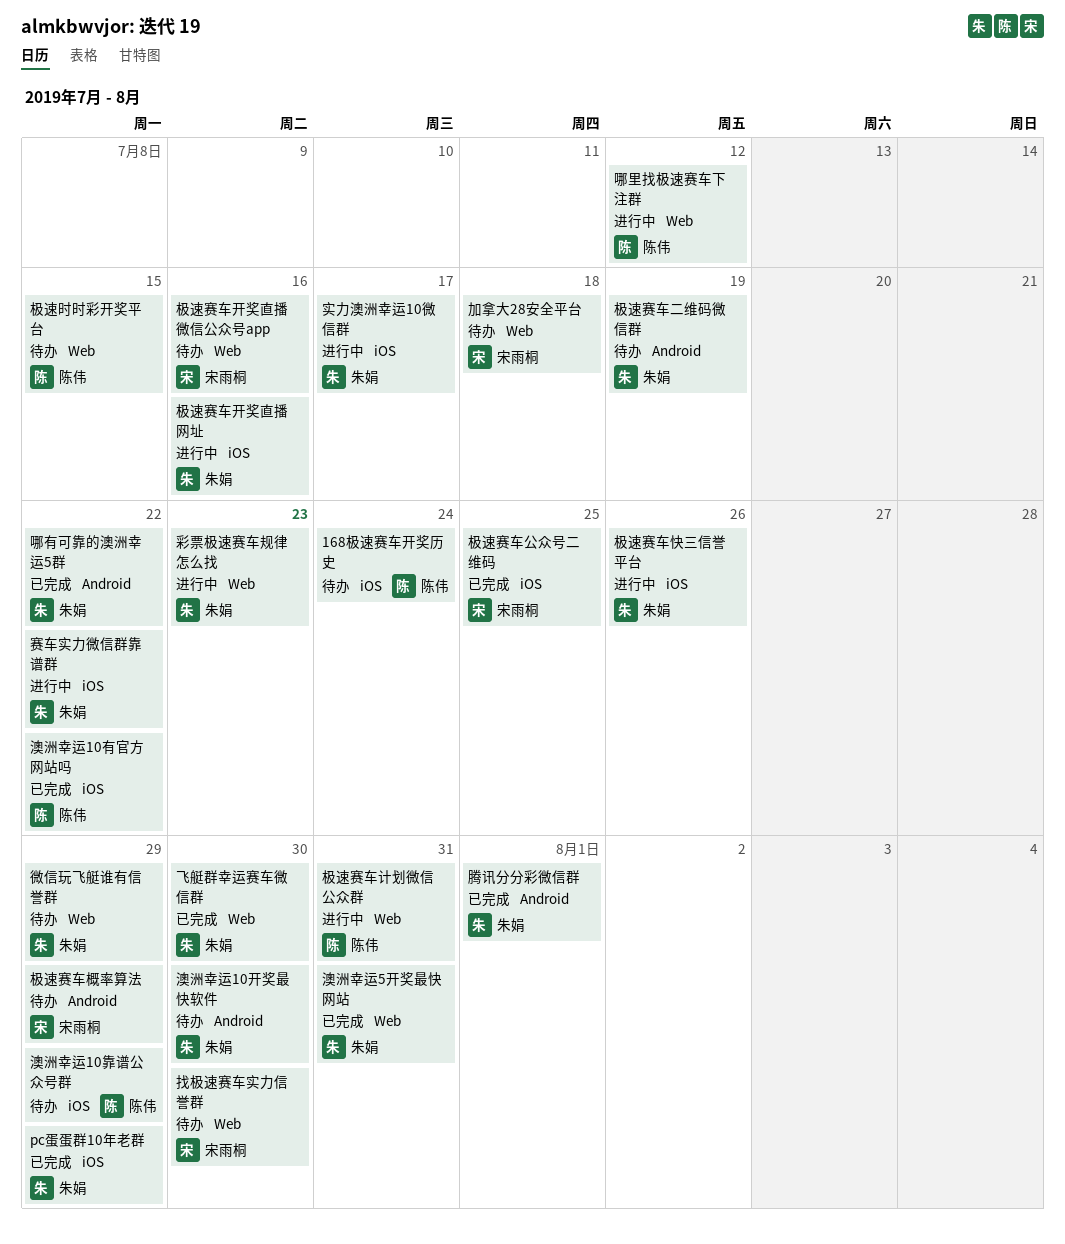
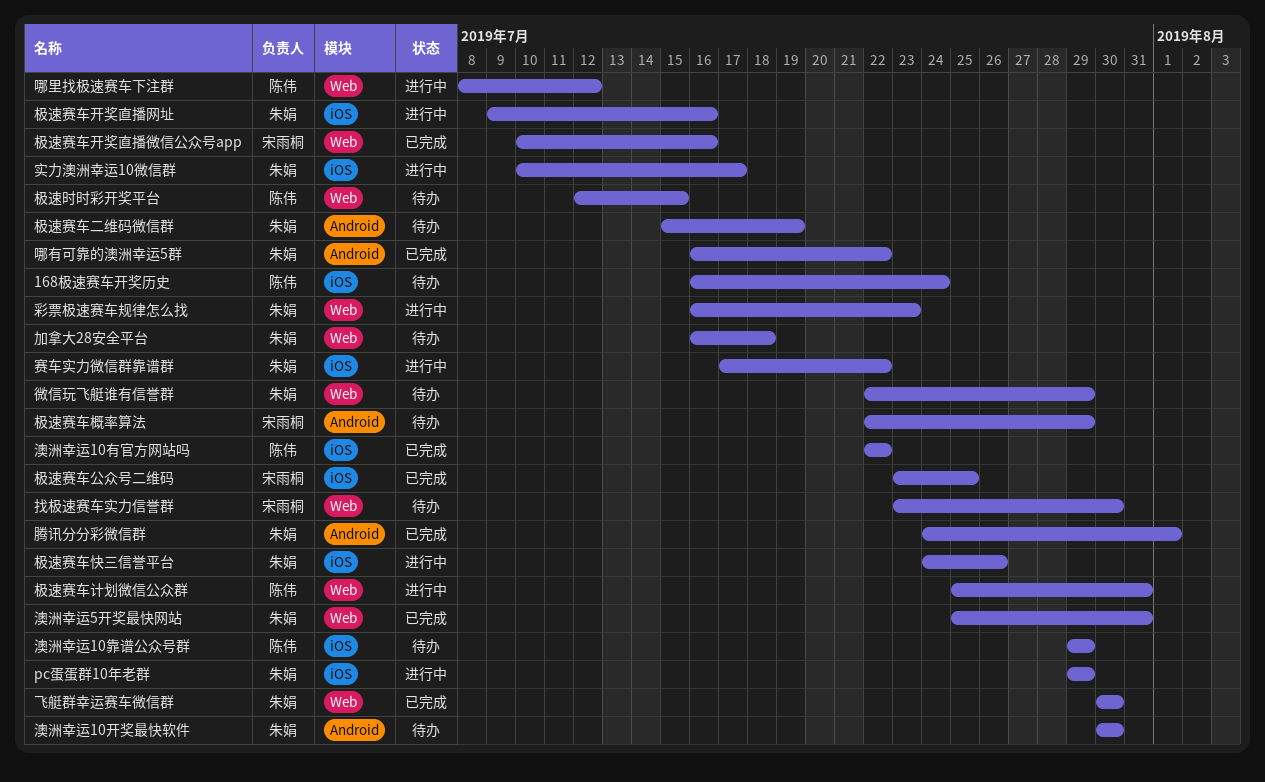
pc蛋蛋群10年老群, status: 已完成 -> 进行中
加拿大28安全平台, owner: 宋雨桐 -> 朱娟
极速赛车开奖直播微信公众号app, status: 待办 -> 已完成

